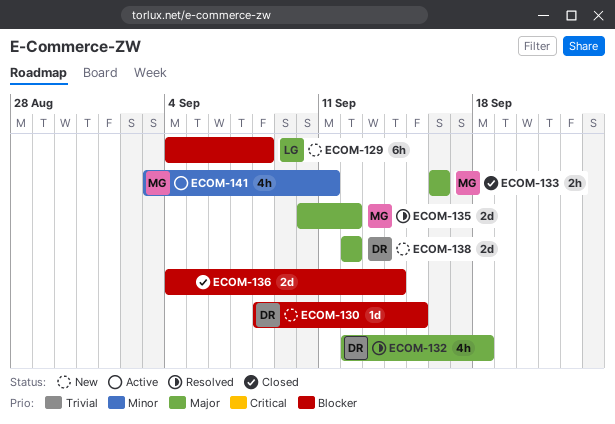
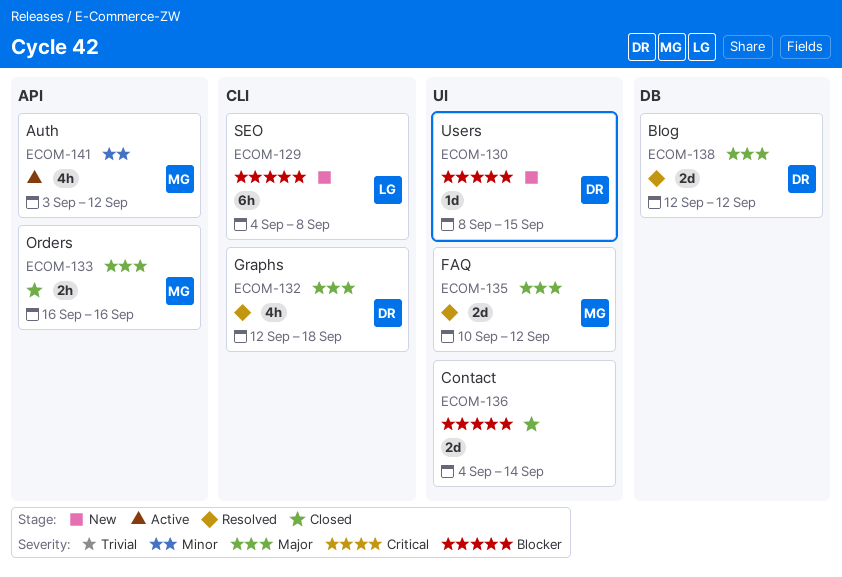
ECOM-138, status: New -> Resolved
ECOM-141, due: Sep 11 -> Sep 12

